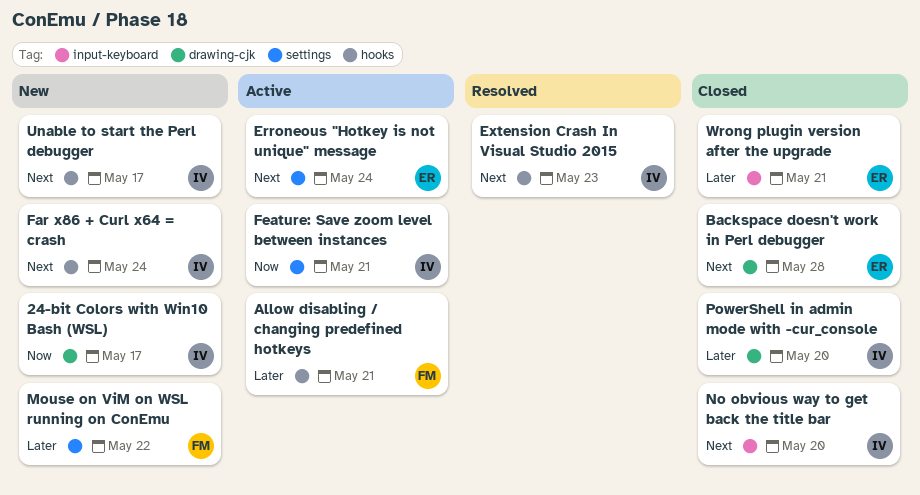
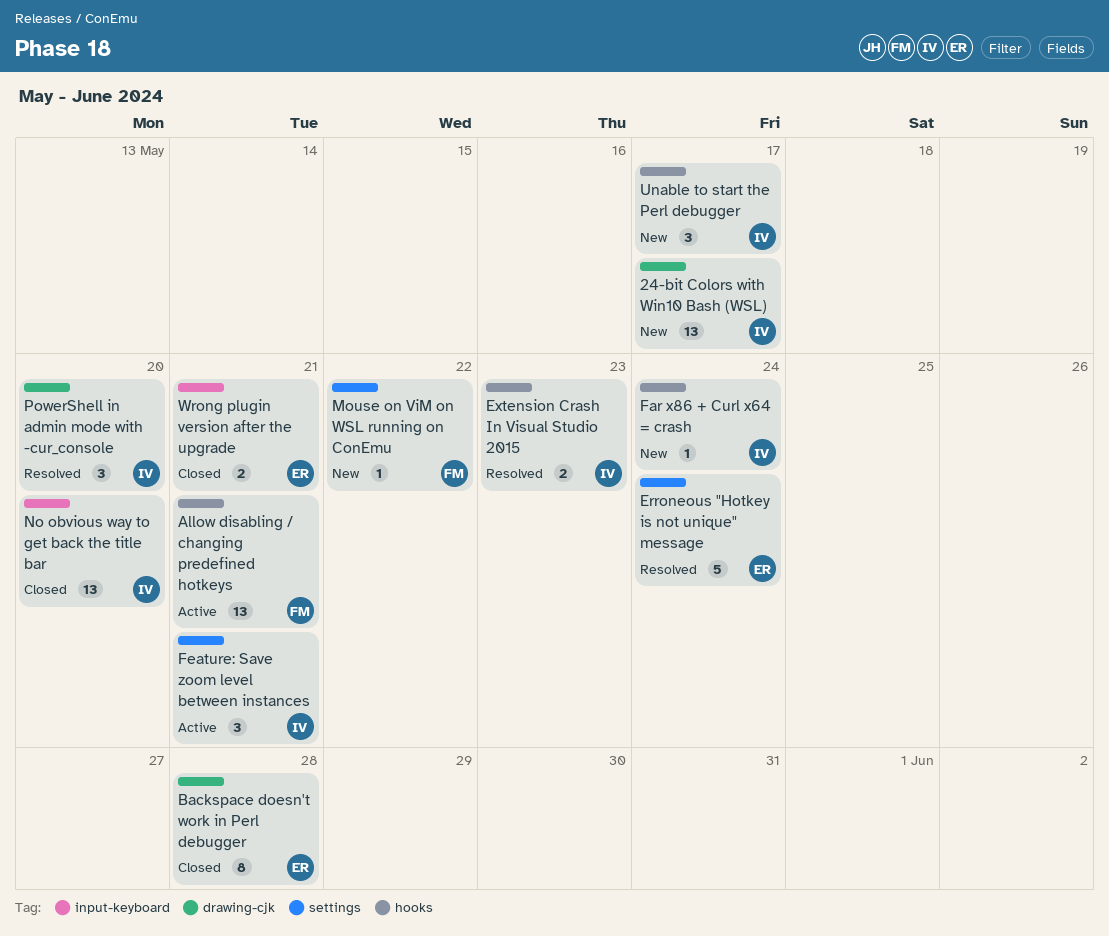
Erroneous "Hotkey is not unique" message, status: Active -> Resolved
PowerShell in admin mode with -cur_console, status: Closed -> Resolved

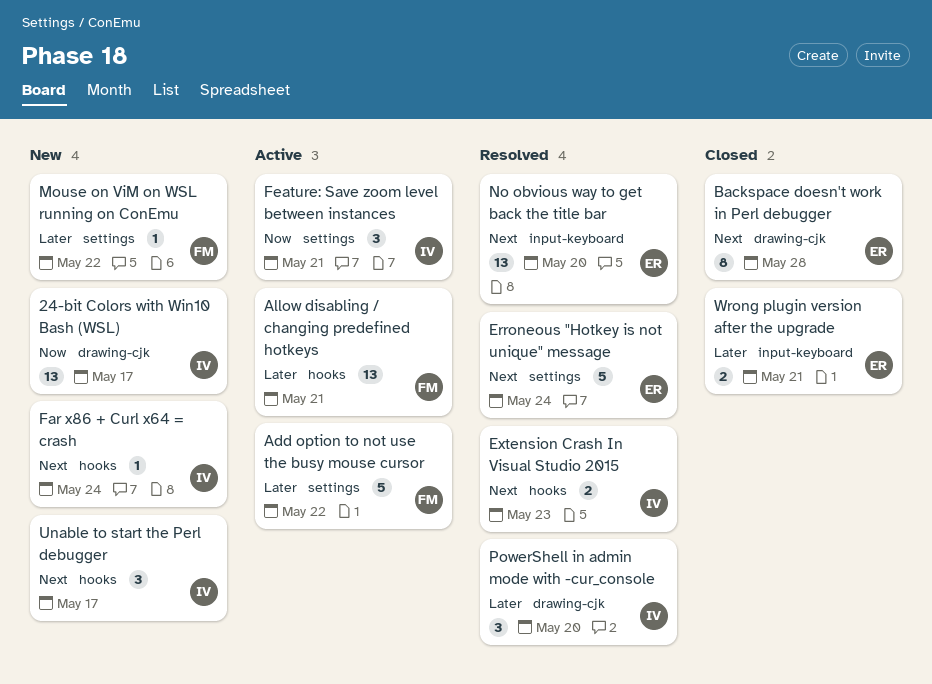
Add option to not use the busy mouse cursor: none -> present
No obvious way to get back the title bar, status: Closed -> Resolved
No obvious way to get back the title bar, owner: IV -> ER

